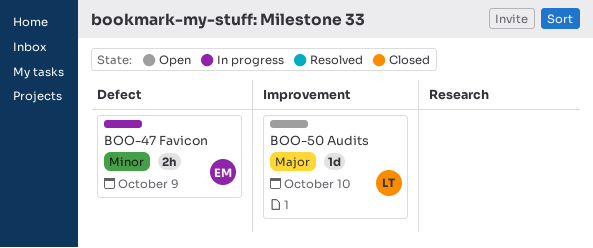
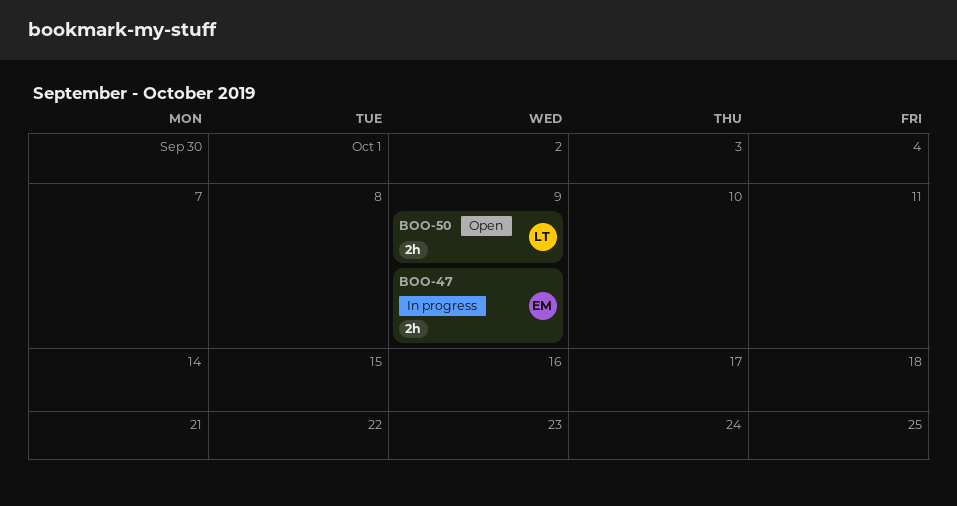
BOO-50, estimate: 1d -> 2h
BOO-50, due: Oct 10 -> Oct 9

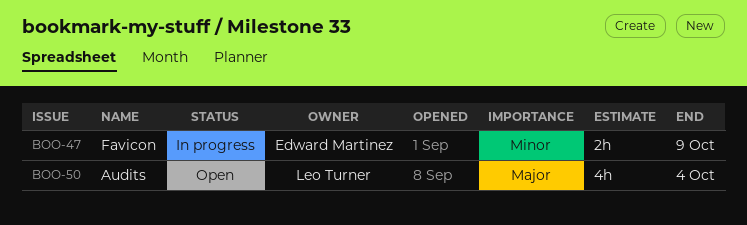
BOO-50, estimate: 2h -> 4h
BOO-50, due: Oct 9 -> Oct 4

